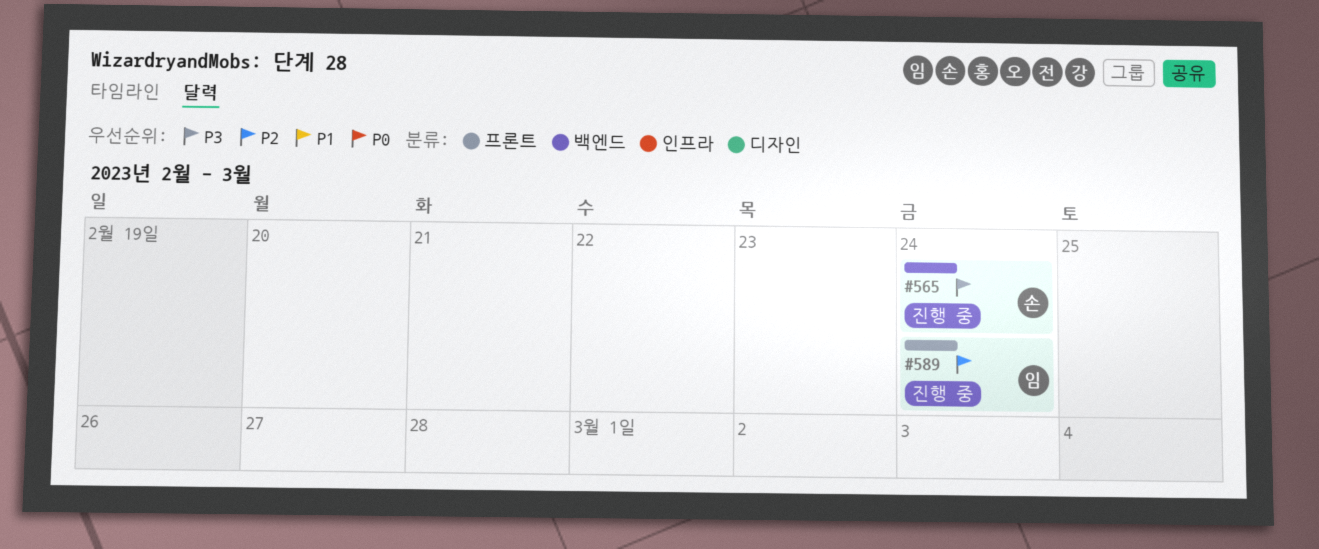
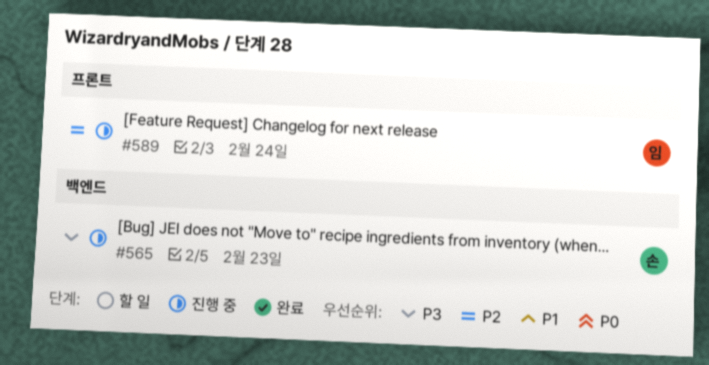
#565, due: Feb 24 -> Feb 23

